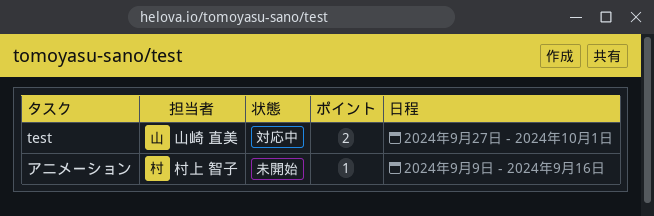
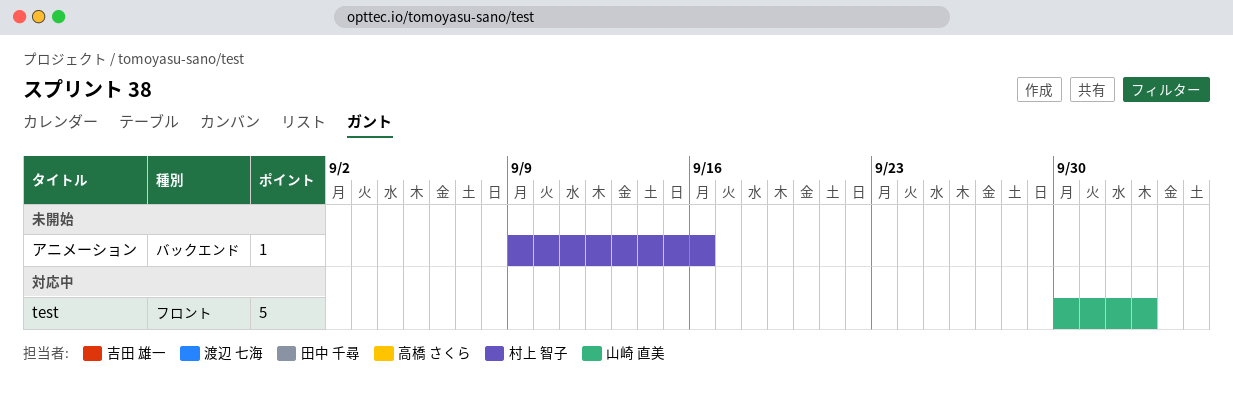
test, estimate: 2 -> 5
test, start: Sep 27 -> Sep 30
test, due: Oct 1 -> Oct 3

